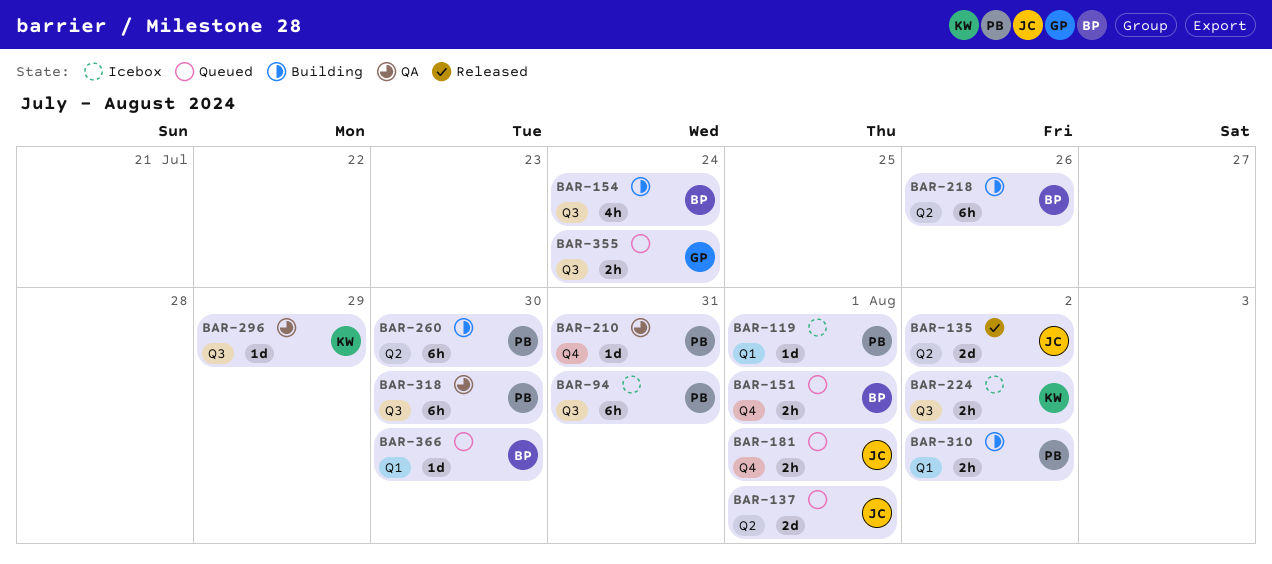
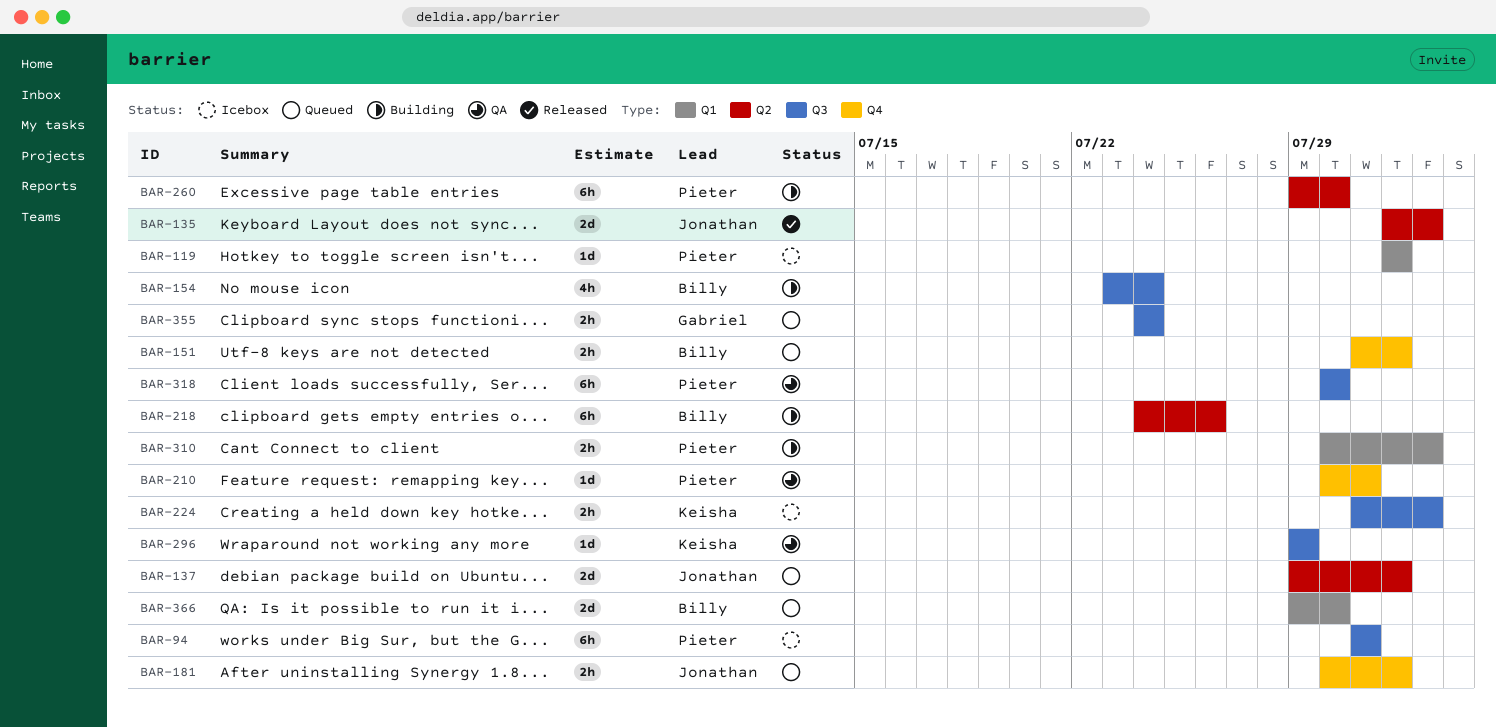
BAR-366, estimate: 1d -> 2d

